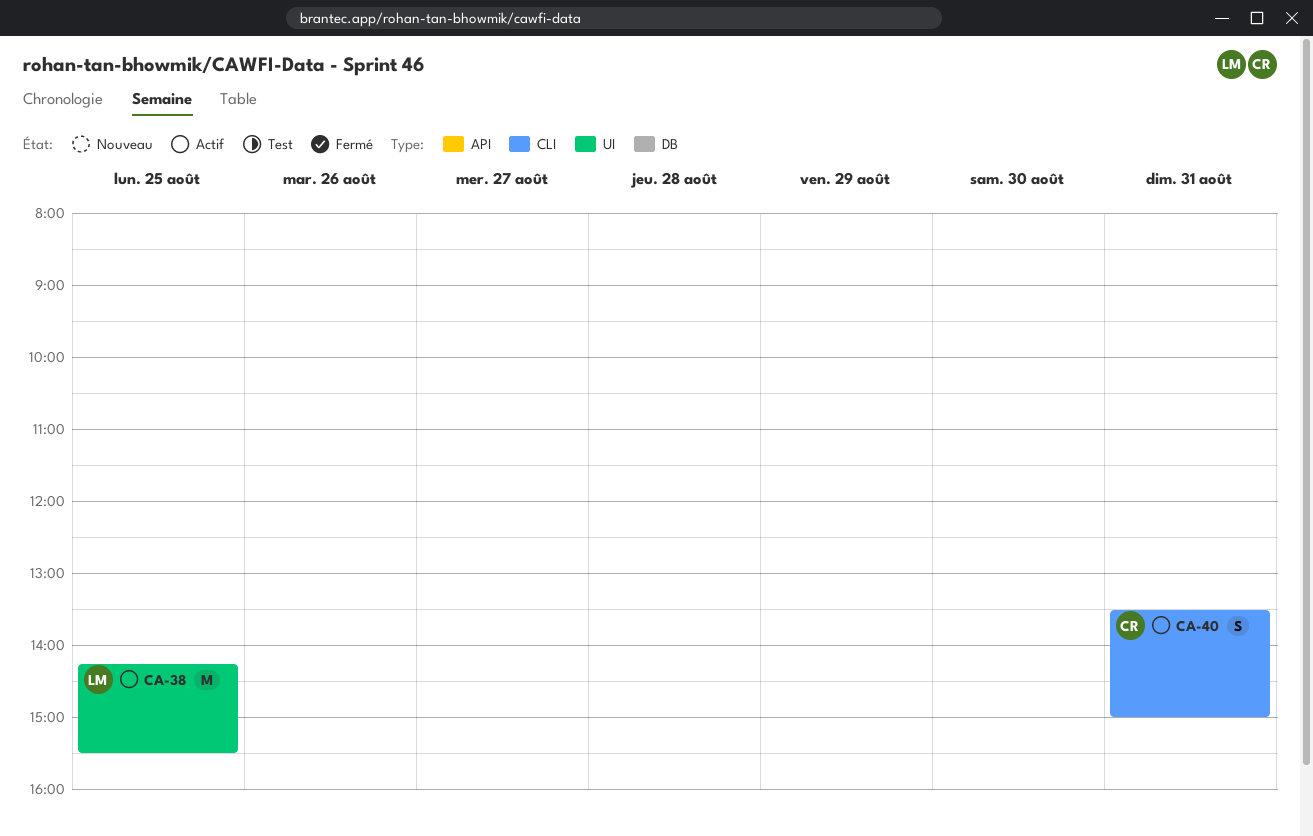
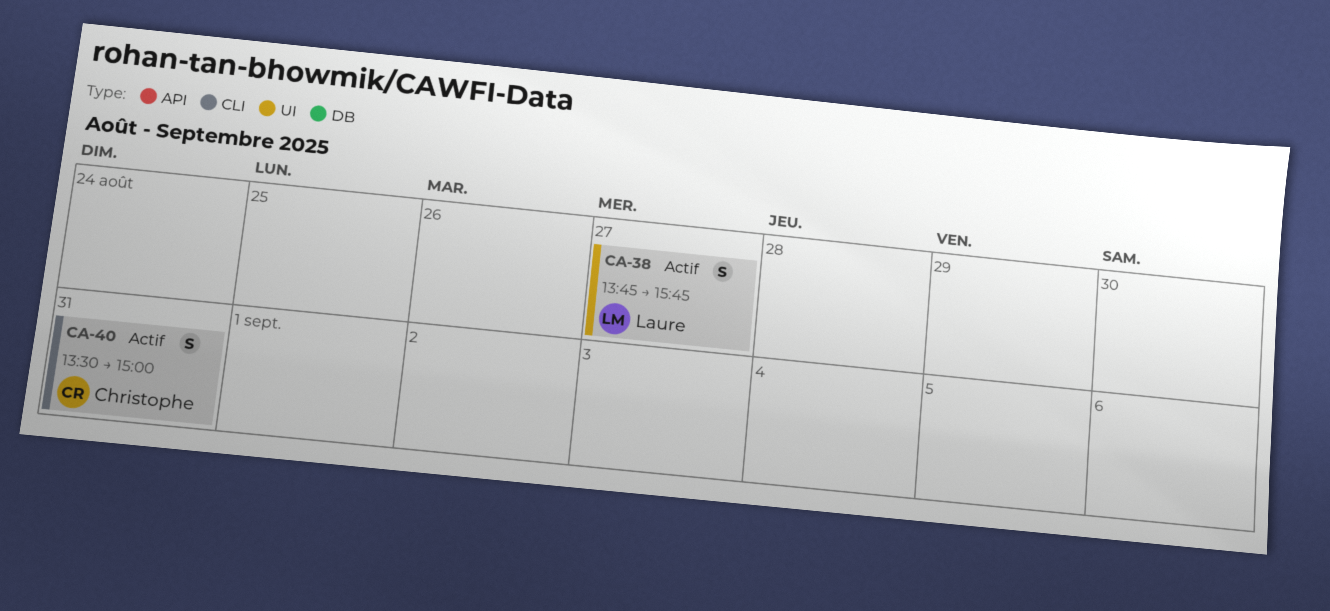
CA-38, estimate: M -> S
CA-38, day: Aug 25 -> Aug 27
CA-38, begins: 14:15 -> 13:45
CA-38, ends: 15:30 -> 15:45

